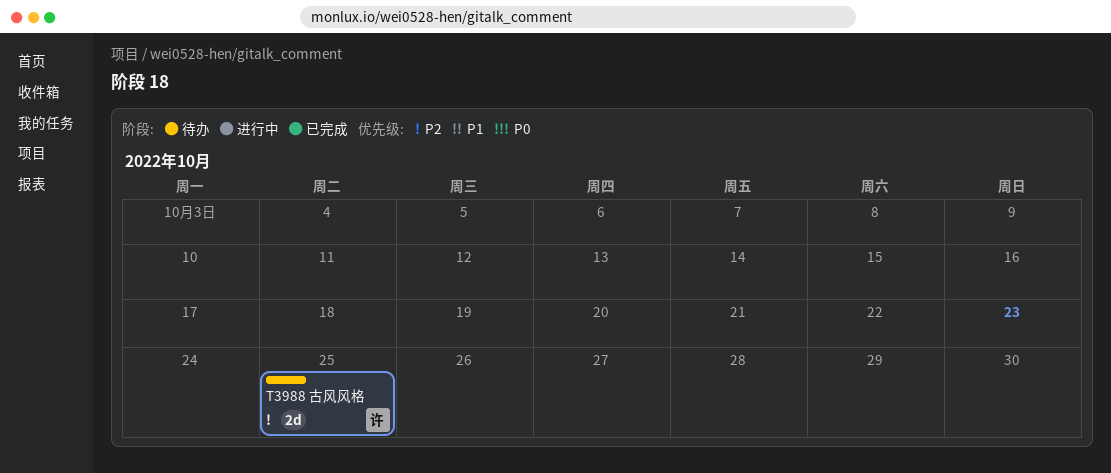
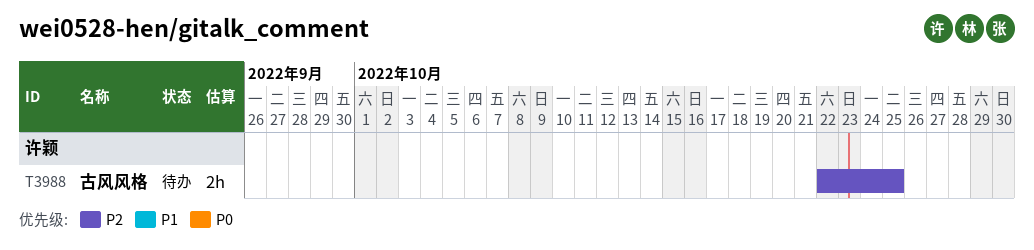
T3988, estimate: 2d -> 2h

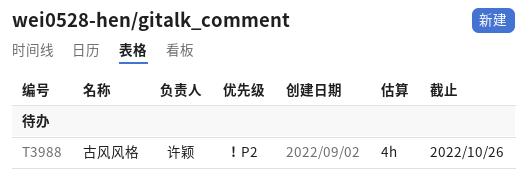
T3988, estimate: 2h -> 4h
T3988, due: Oct 25 -> Oct 26

